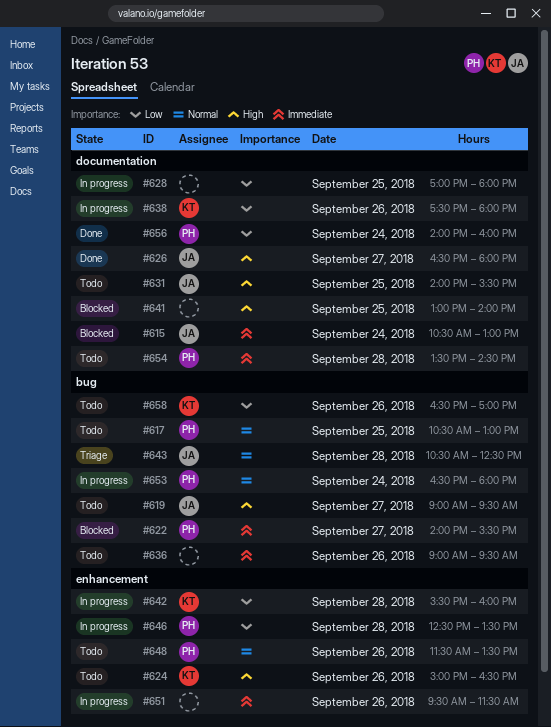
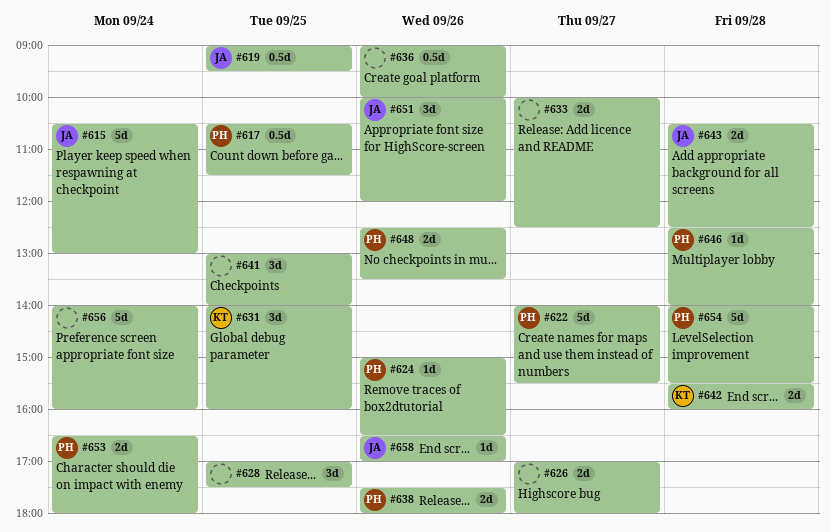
#617, ends: 13:00 -> 11:30
#619, day: Sep 27 -> Sep 25
#624, owner: KT -> PH
#626, owner: JA -> none
#626, begins: 16:30 -> 17:00
#628, ends: 18:00 -> 17:30
#631, owner: JA -> KT
#631, ends: 15:30 -> 16:00
#633: none -> present
#636, ends: 09:30 -> 10:00
#638, owner: KT -> PH
#646, ends: 13:30 -> 14:00
#648, begins: 11:30 -> 12:30
#651, owner: none -> JA
#651, begins: 09:30 -> 10:00
#651, ends: 11:30 -> 12:00
#654, begins: 13:30 -> 14:00
#654, ends: 14:30 -> 15:30
#656, owner: PH -> none
#658, owner: KT -> JA

